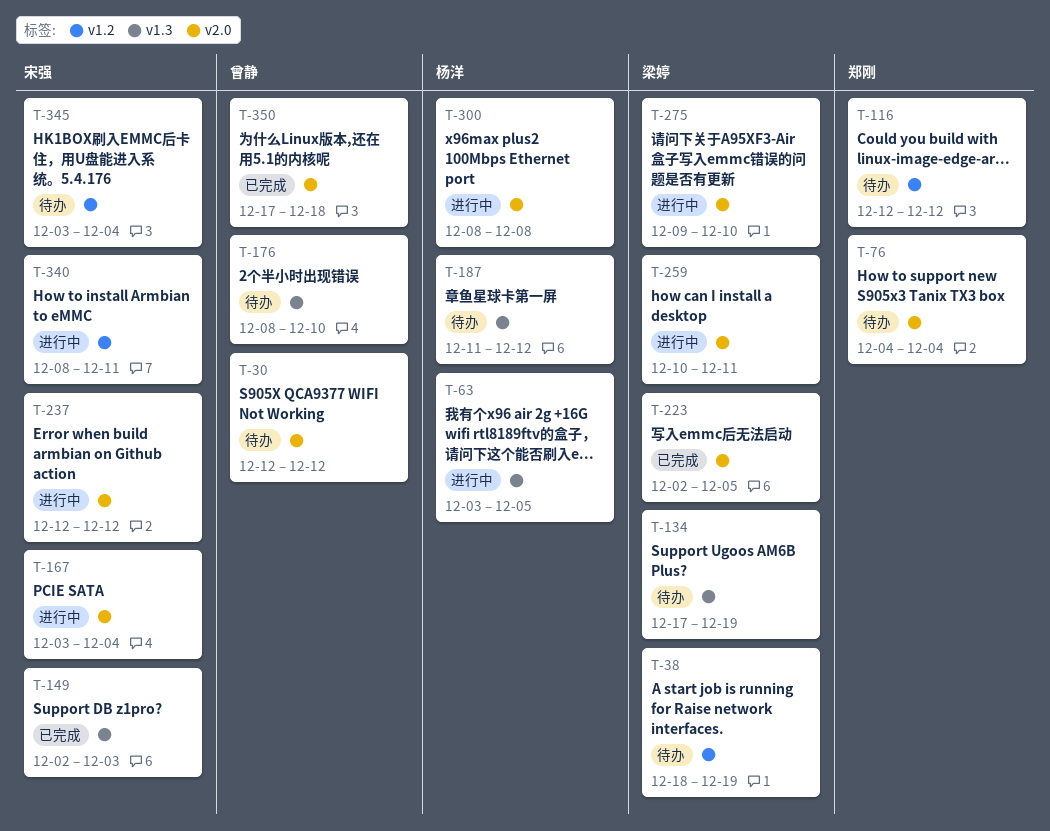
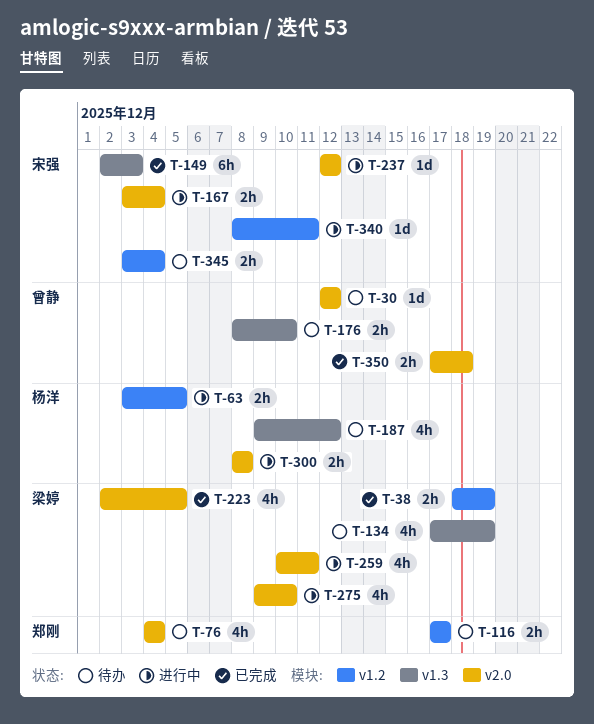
T-38, status: 待办 -> 已完成
T-63, label: v1.3 -> v1.2
T-116, start: Dec 12 -> Dec 17
T-116, due: Dec 12 -> Dec 17
T-187, start: Dec 11 -> Dec 9

